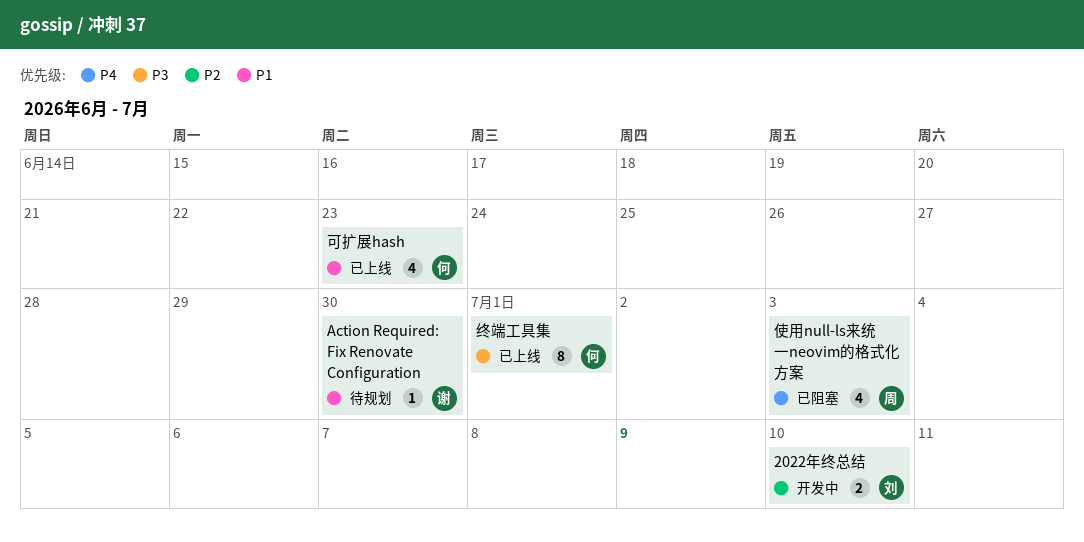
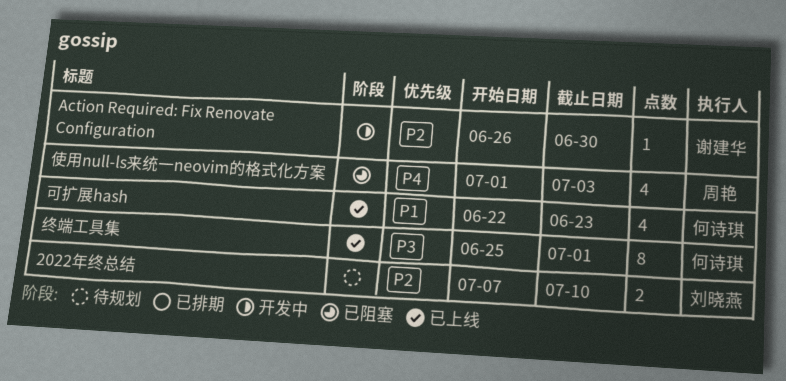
2022年终总结, status: 开发中 -> 待规划
Action Required: Fix Renovate Configuration, status: 待规划 -> 开发中
Action Required: Fix Renovate Configuration, priority: P1 -> P2

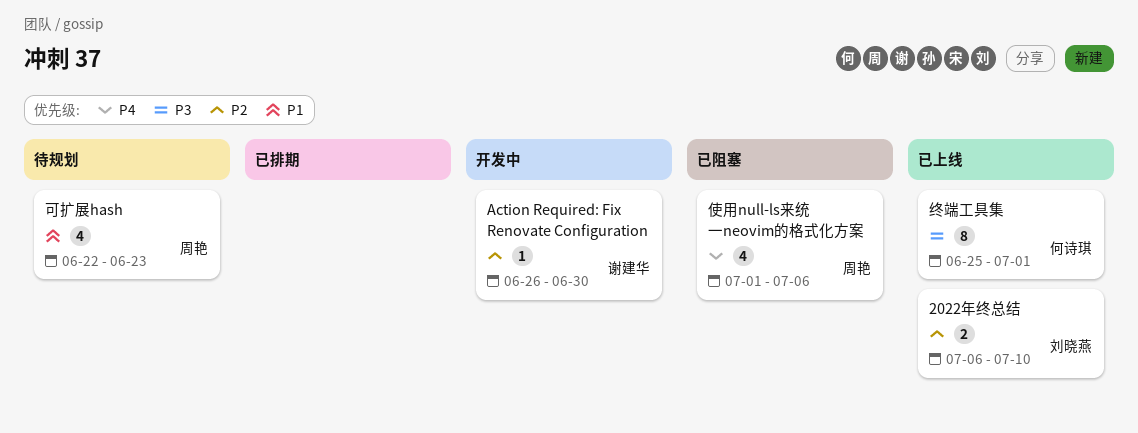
2022年终总结, status: 待规划 -> 已上线
2022年终总结, start: Jul 7 -> Jul 6
使用null-ls来统一neovim的格式化方案, due: Jul 3 -> Jul 6
可扩展hash, status: 已上线 -> 待规划
可扩展hash, owner: 何诗琪 -> 周艳

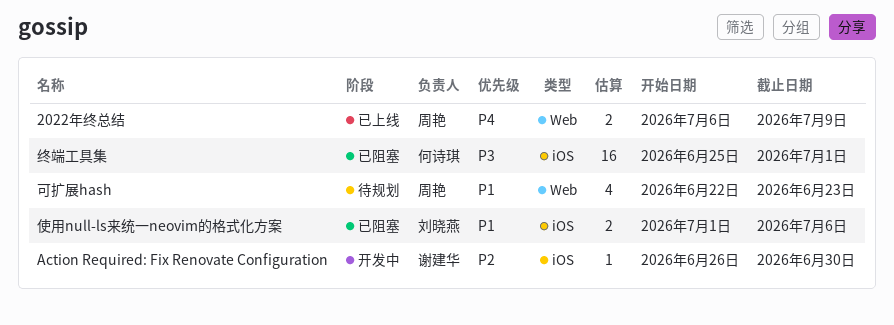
2022年终总结, owner: 刘晓燕 -> 周艳
2022年终总结, priority: P2 -> P4
2022年终总结, due: Jul 10 -> Jul 9
使用null-ls来统一neovim的格式化方案, owner: 周艳 -> 刘晓燕
使用null-ls来统一neovim的格式化方案, priority: P4 -> P1
使用null-ls来统一neovim的格式化方案, estimate: 4 -> 2
终端工具集, status: 已上线 -> 已阻塞
终端工具集, estimate: 8 -> 16

